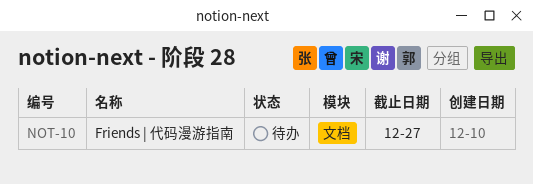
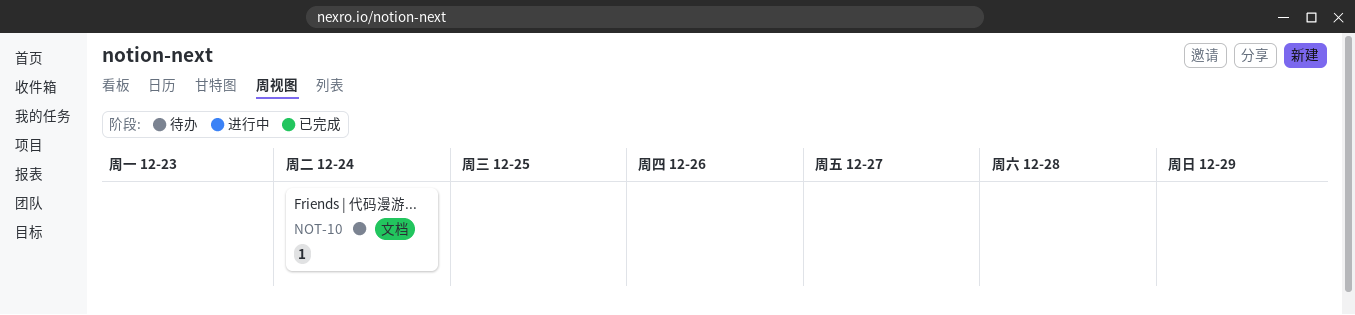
NOT-10, due: Dec 27 -> Dec 24

